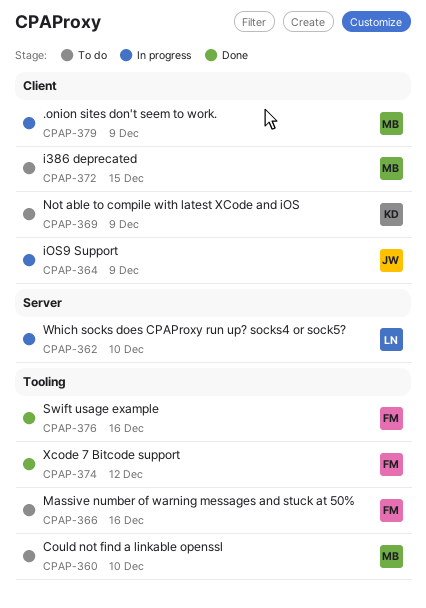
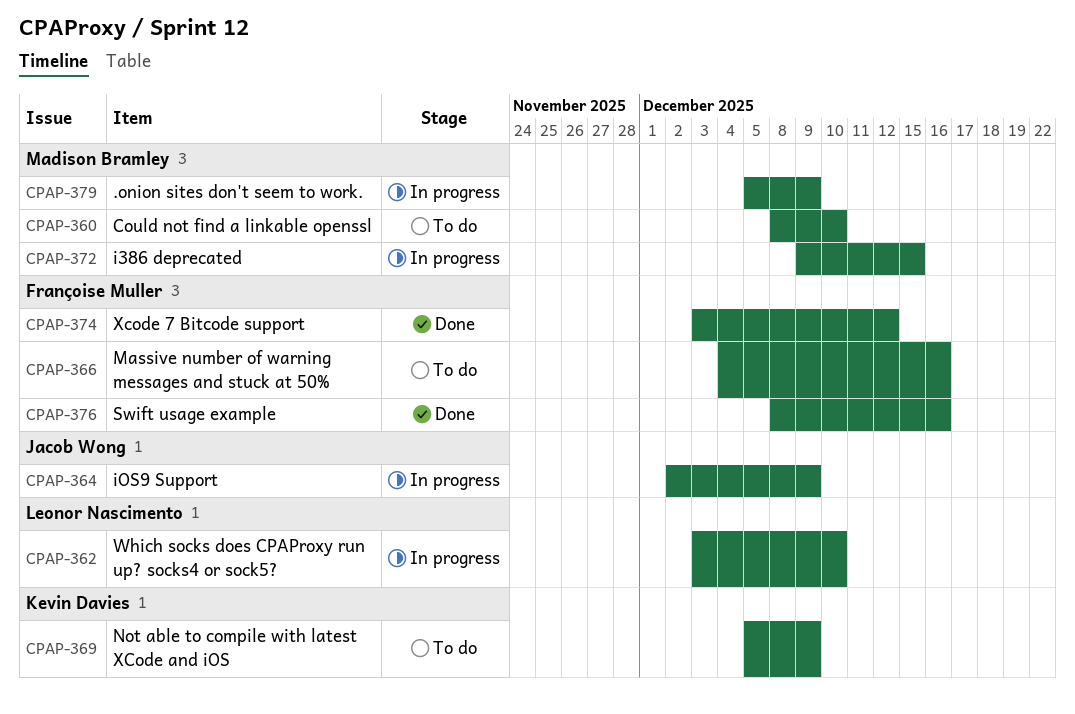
CPAP-372, status: To do -> In progress

